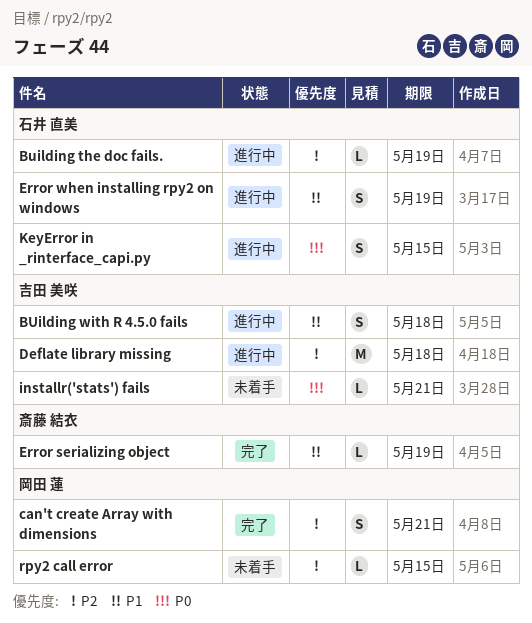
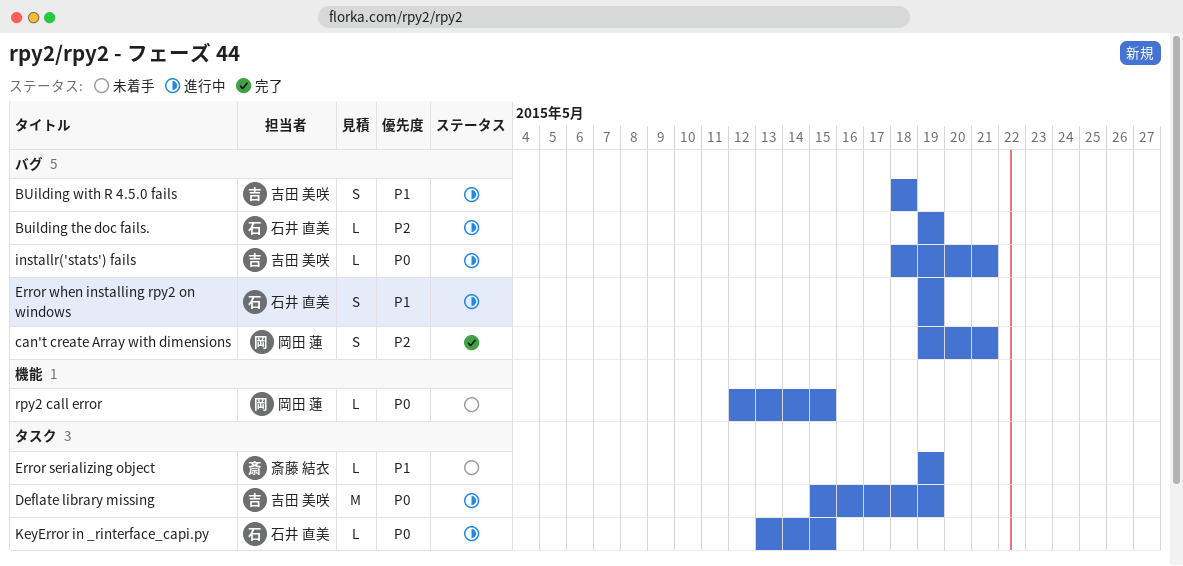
Deflate library missing, priority: P2 -> P0
Deflate library missing, due: May 18 -> May 19
Error serializing object, status: 完了 -> 未着手
installr('stats') fails, status: 未着手 -> 進行中
KeyError in _rinterface_capi.py, estimate: S -> L
rpy2 call error, priority: P2 -> P0

